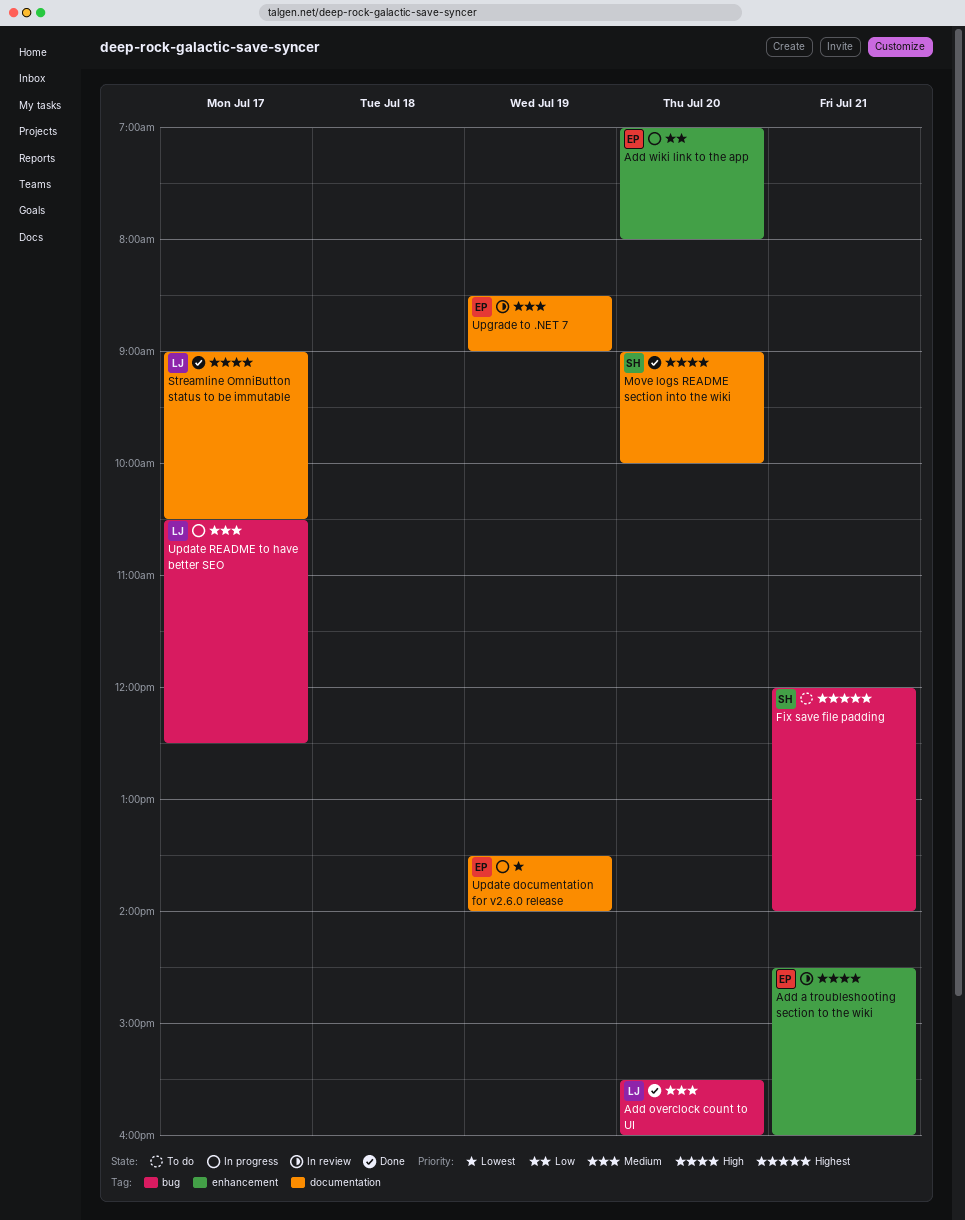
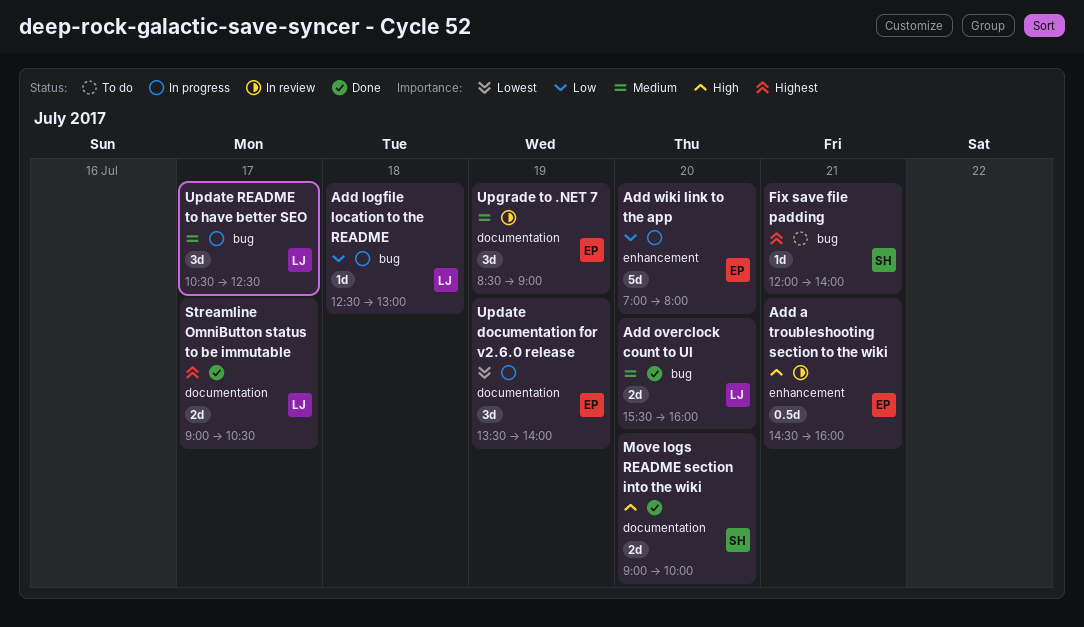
Add logfile location to the README: none -> present
Streamline OmniButton status to be immutable, priority: High -> Highest

